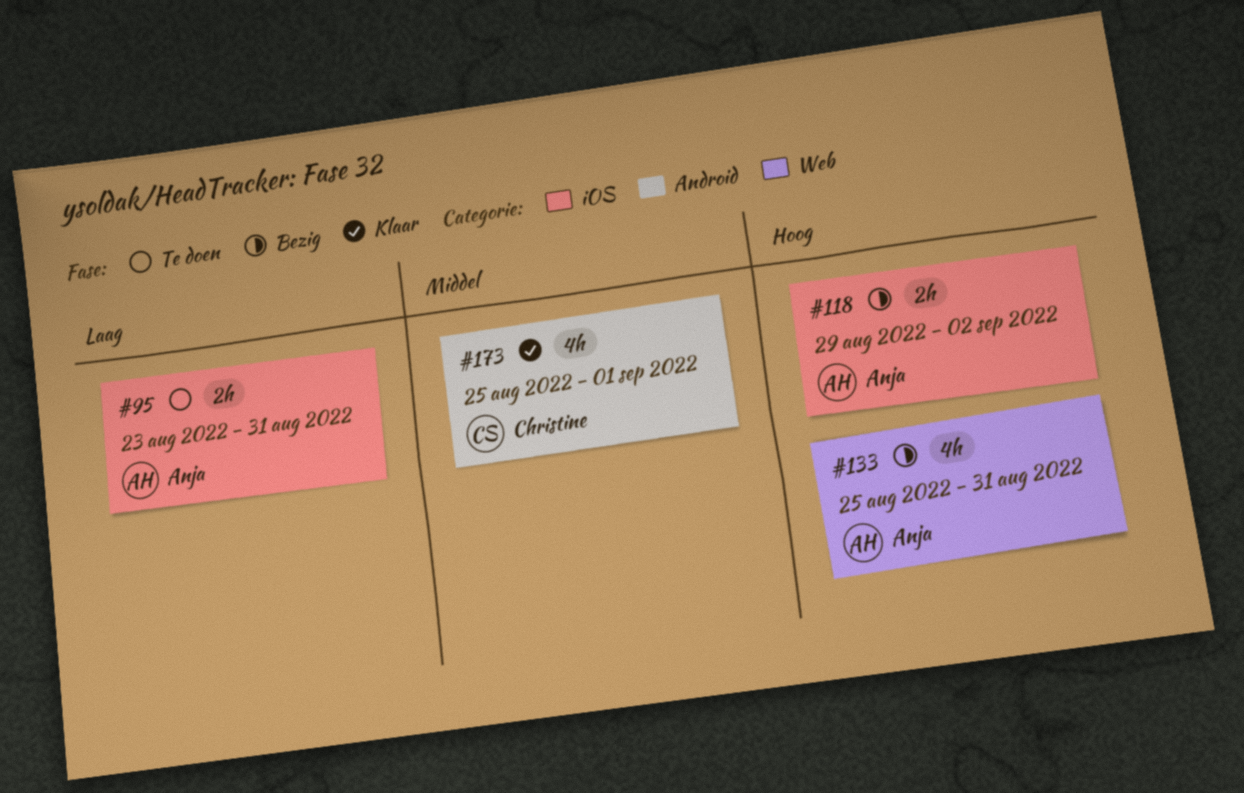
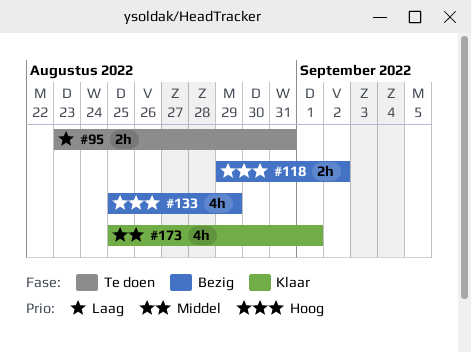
#133, due: Aug 31 -> Aug 29

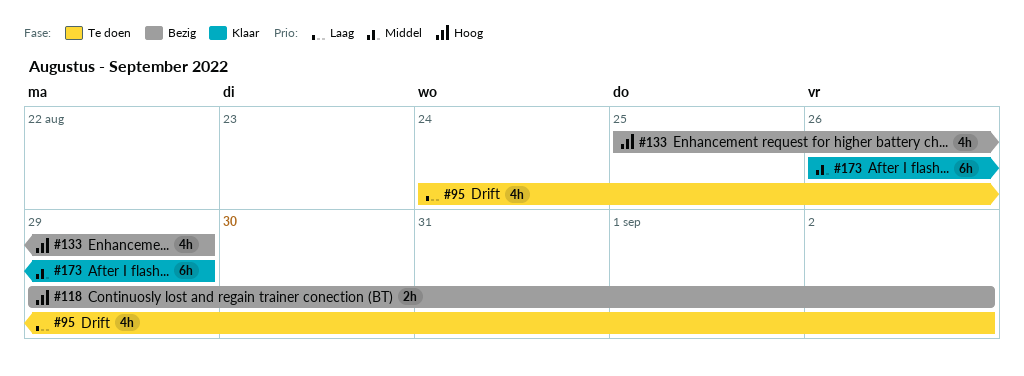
#95, estimate: 2h -> 4h
#95, start: Aug 23 -> Aug 24
#95, due: Aug 31 -> Sep 2
#173, estimate: 4h -> 6h
#173, start: Aug 25 -> Aug 26
#173, due: Sep 1 -> Aug 29

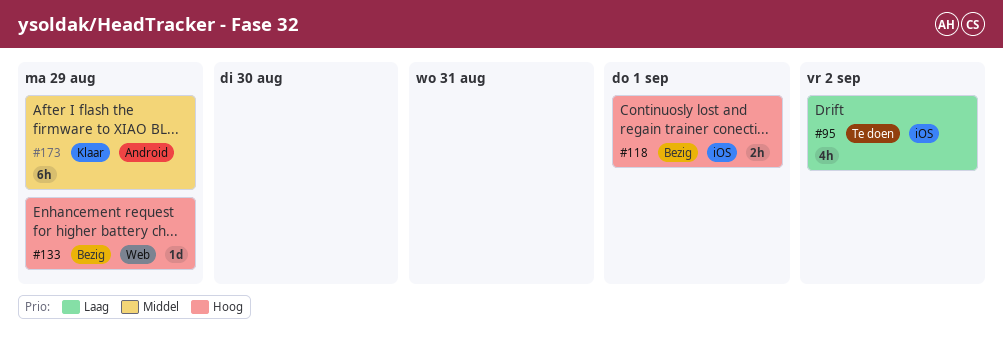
#118, due: Sep 2 -> Sep 1
#133, estimate: 4h -> 1d

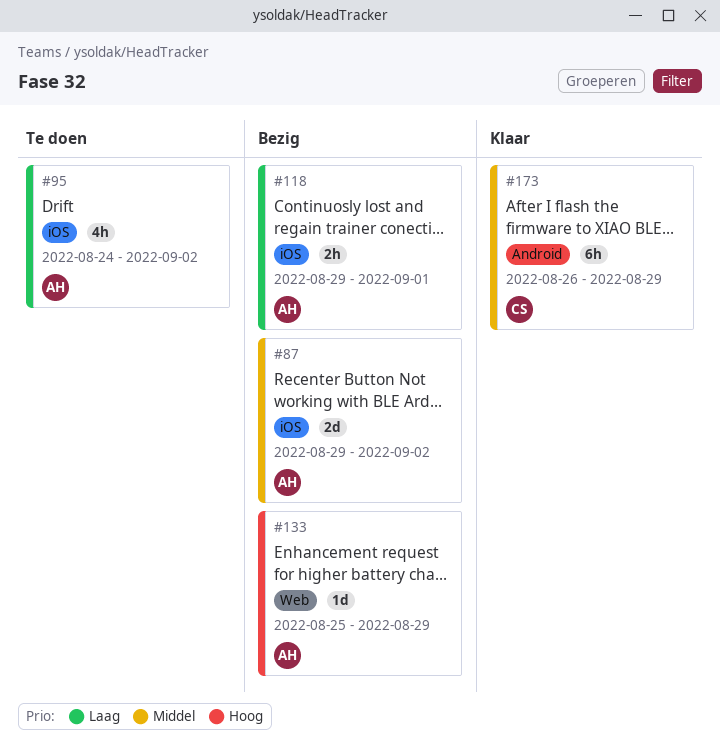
#87: none -> present
#118, priority: Hoog -> Laag

